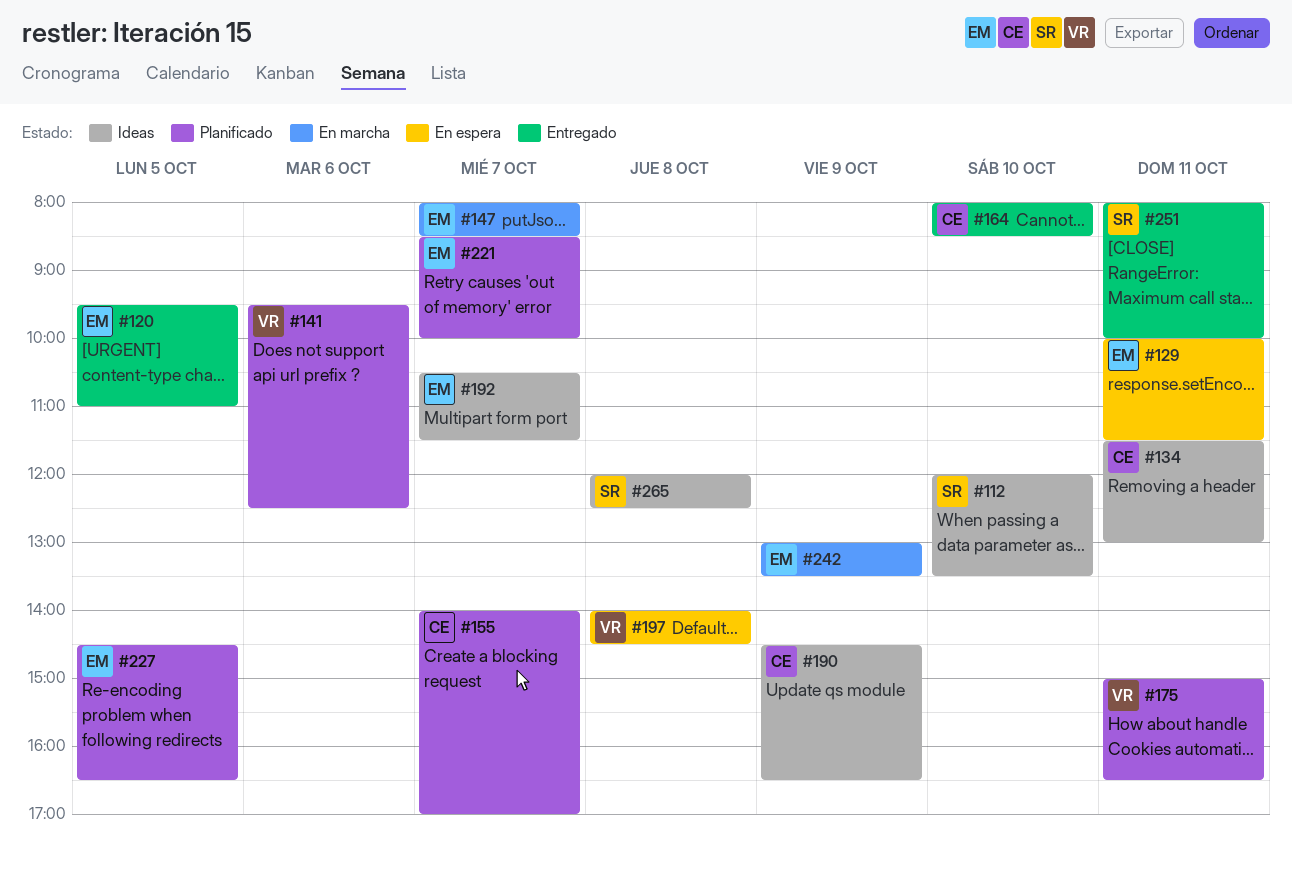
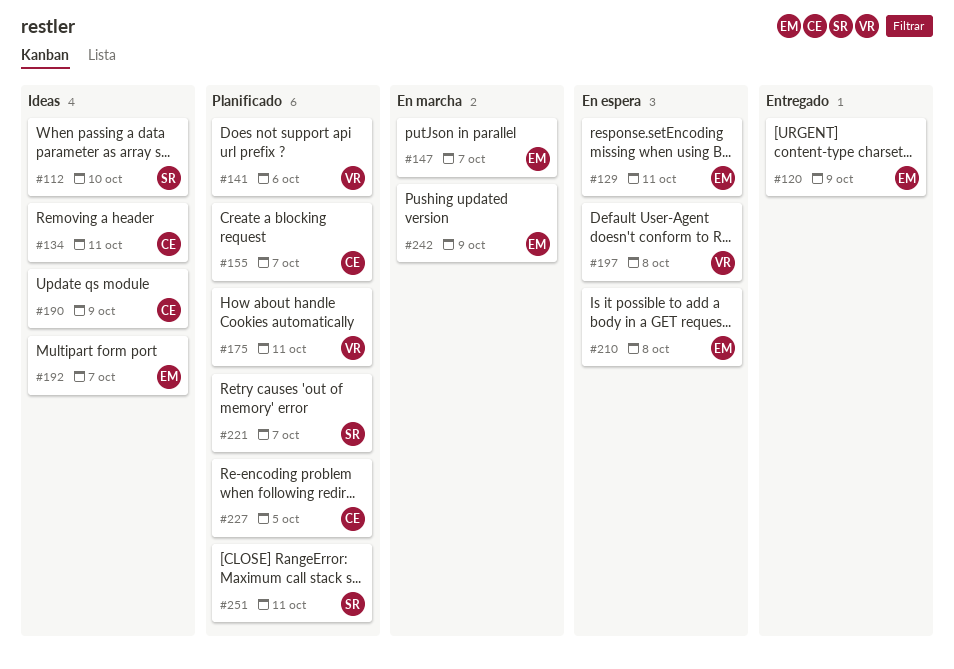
#120, day: Oct 5 -> Oct 9
#164: present -> none
#210: none -> present
#221, owner: EM -> SR
#227, owner: EM -> CE
#251, status: Entregado -> Planificado
#265: present -> none

